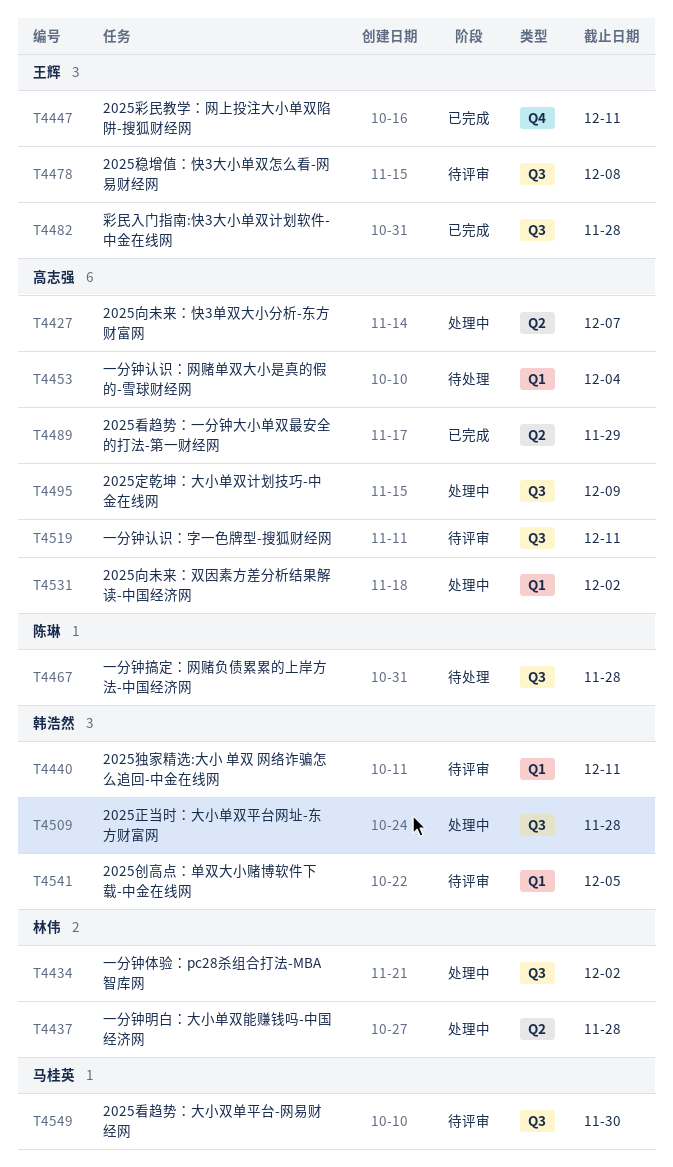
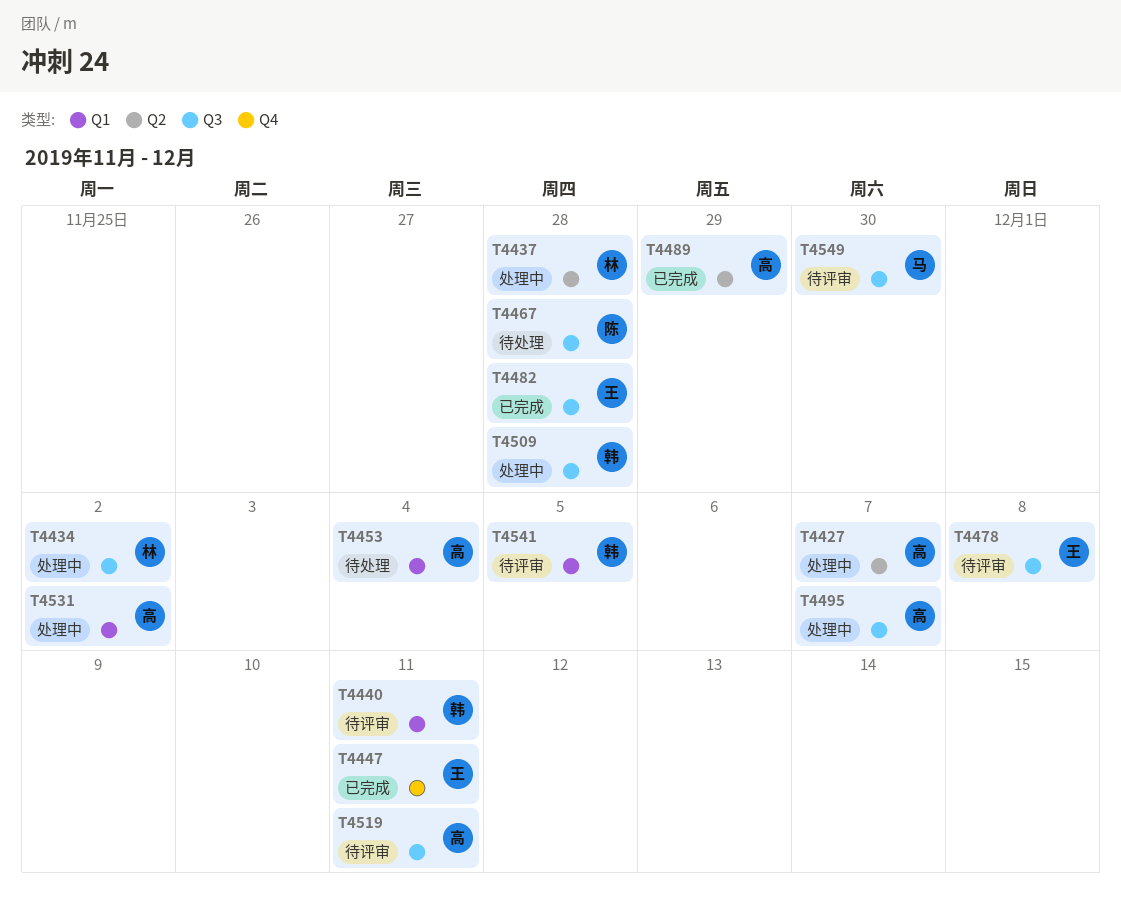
T4495, due: Dec 9 -> Dec 7

